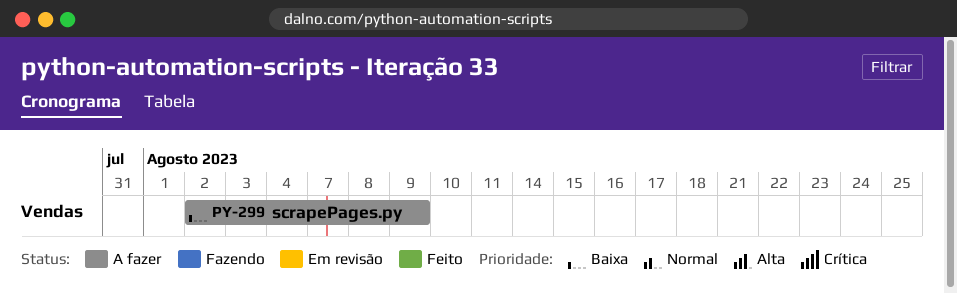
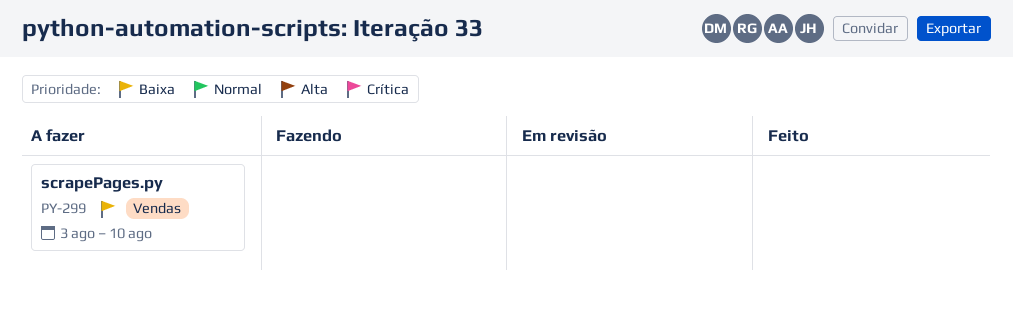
PY-299, start: Aug 2 -> Aug 3
PY-299, due: Aug 9 -> Aug 10

